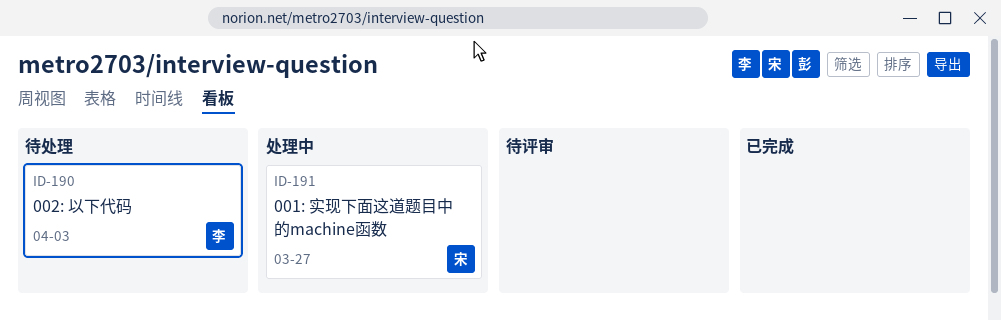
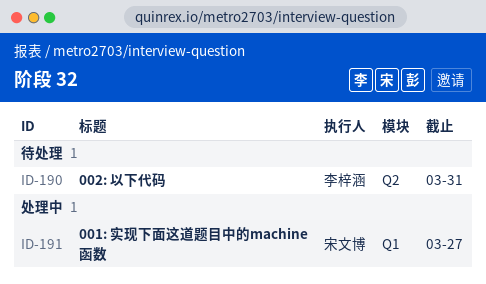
ID-190, due: Apr 3 -> Mar 31

